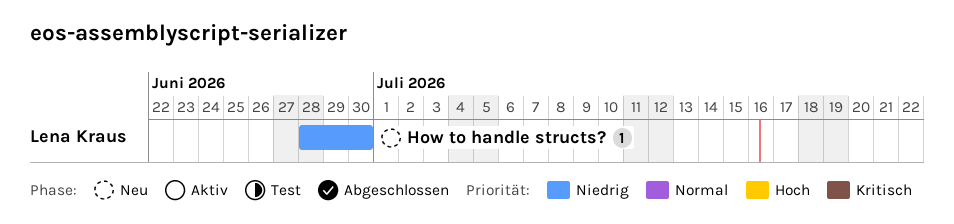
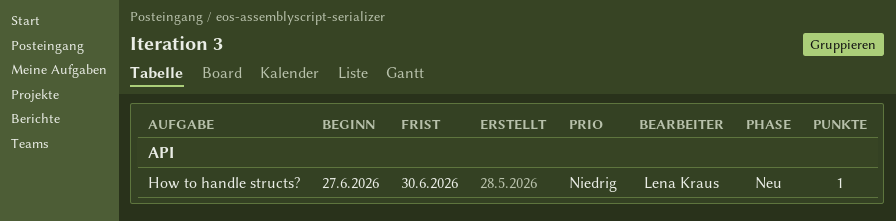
How to handle structs?, start: Jun 28 -> Jun 27

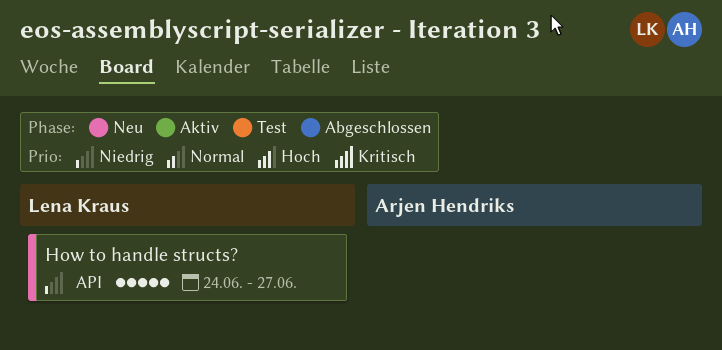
How to handle structs?, estimate: 1 -> 5
How to handle structs?, start: Jun 27 -> Jun 24
How to handle structs?, due: Jun 30 -> Jun 27

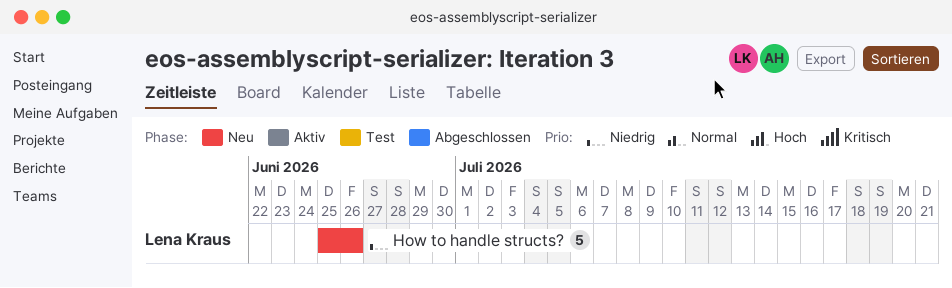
How to handle structs?, start: Jun 24 -> Jun 25
How to handle structs?, due: Jun 27 -> Jun 26

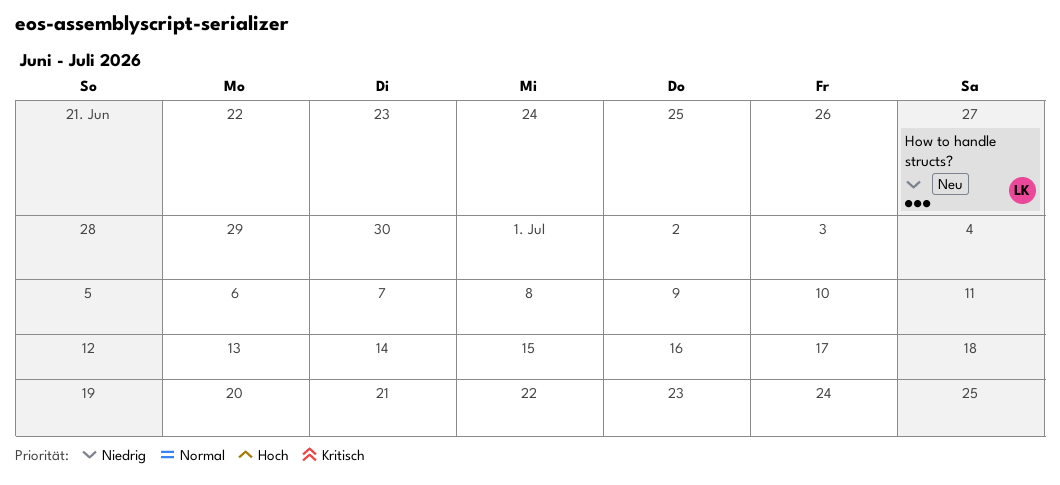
How to handle structs?, estimate: 5 -> 3
How to handle structs?, due: Jun 26 -> Jun 27

